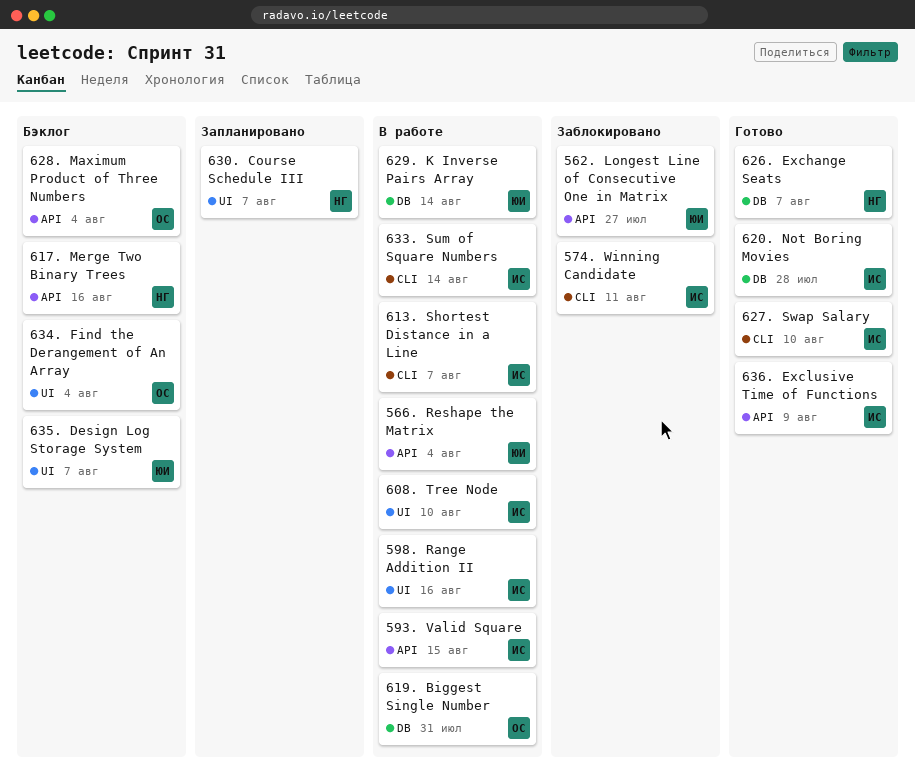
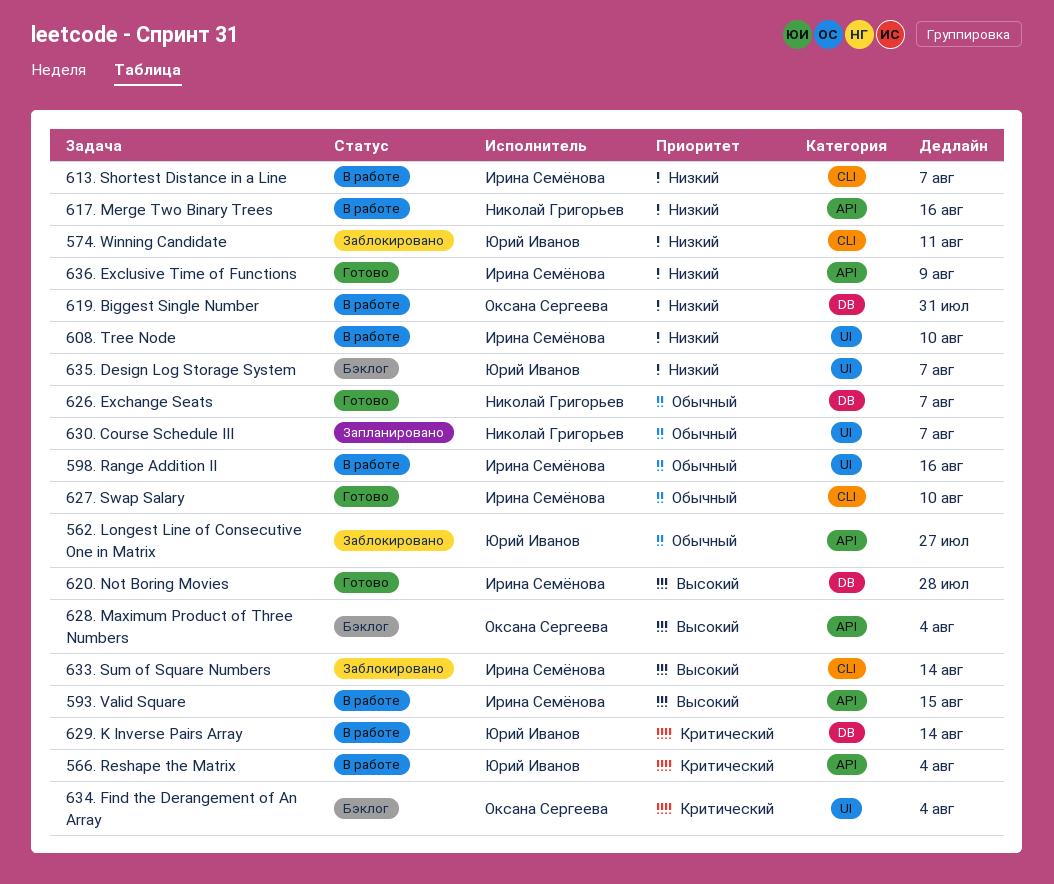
574. Winning Candidate, owner: Ирина Семёнова -> Юрий Иванов
617. Merge Two Binary Trees, status: Бэклог -> В работе
633. Sum of Square Numbers, status: В работе -> Заблокировано

